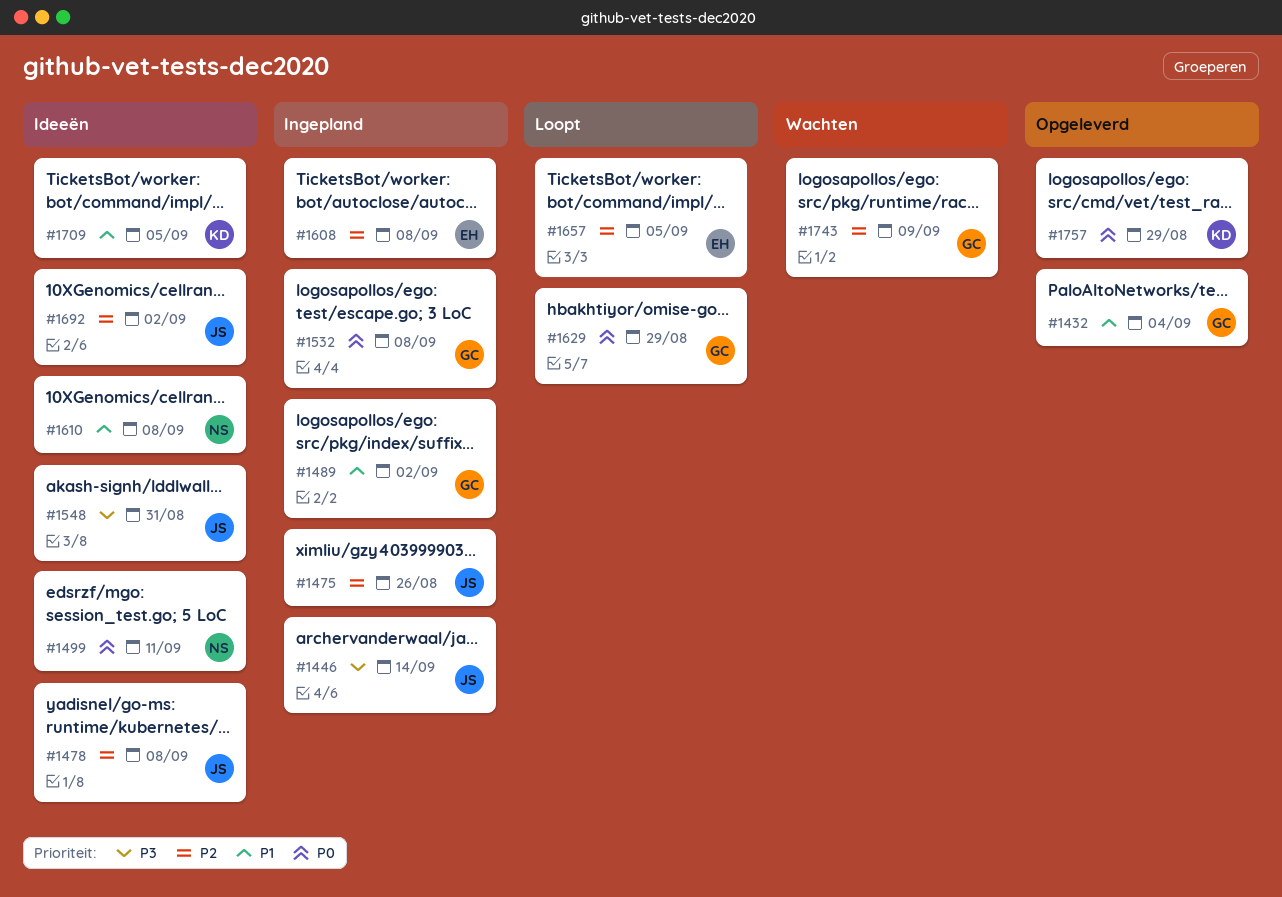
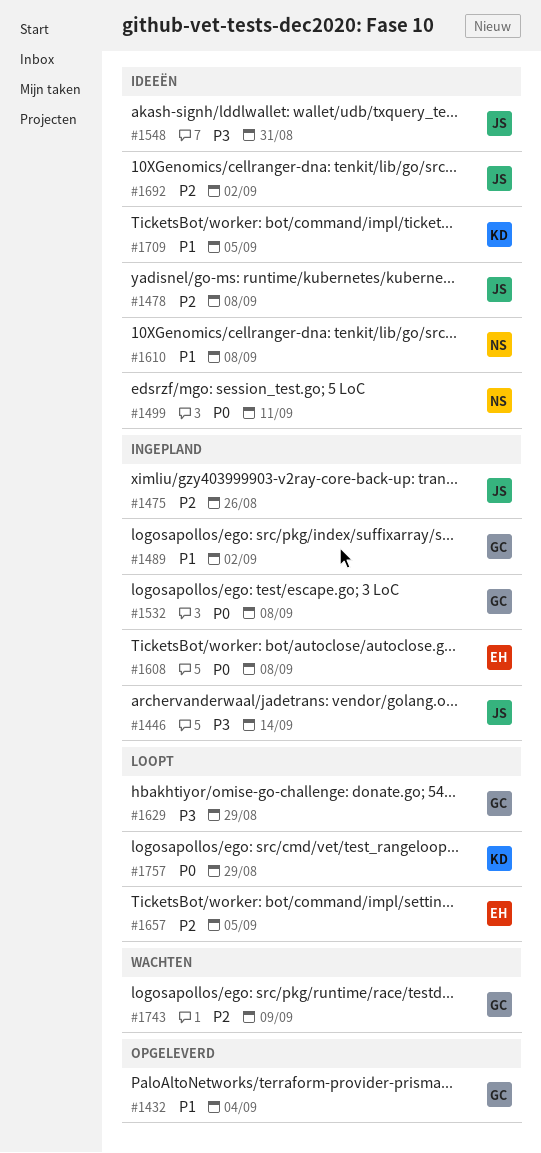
#1608, priority: P2 -> P0
#1629, priority: P0 -> P3
#1757, status: Opgeleverd -> Loopt

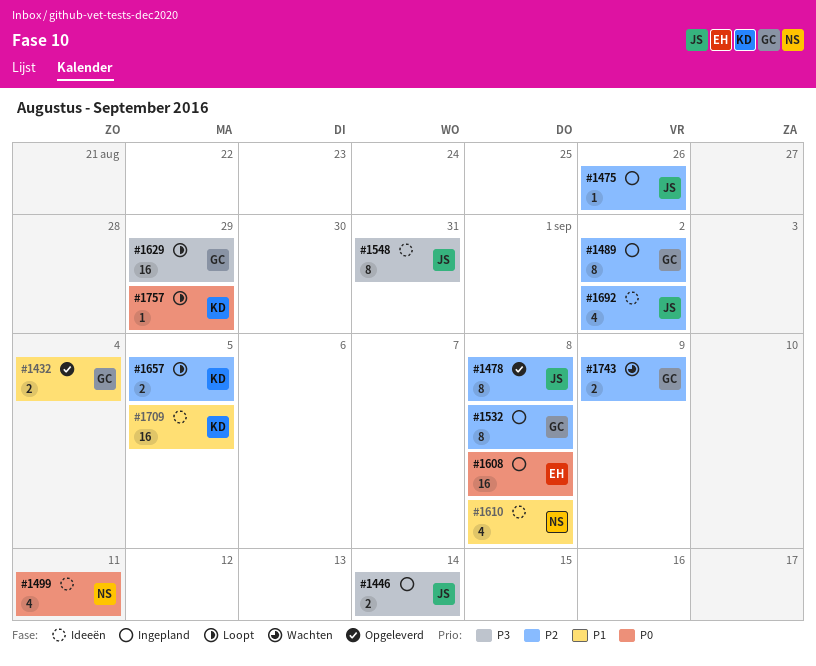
#1478, status: Ideeën -> Opgeleverd
#1489, priority: P1 -> P2
#1532, priority: P0 -> P2
#1657, owner: EH -> KD

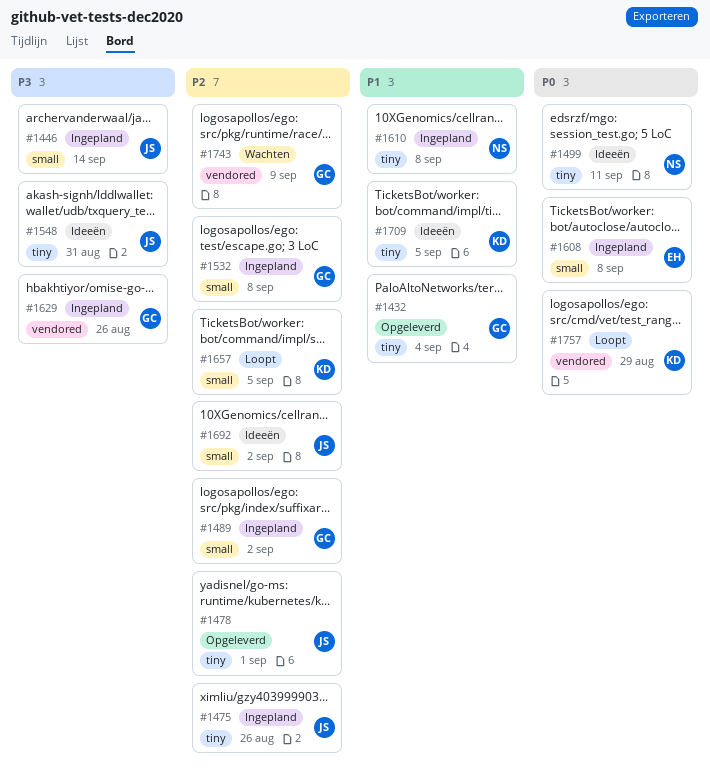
#1478, due: Sep 8 -> Sep 1
#1610, status: Ideeën -> Ingepland
#1629, status: Loopt -> Ingepland
#1629, due: Aug 29 -> Aug 26

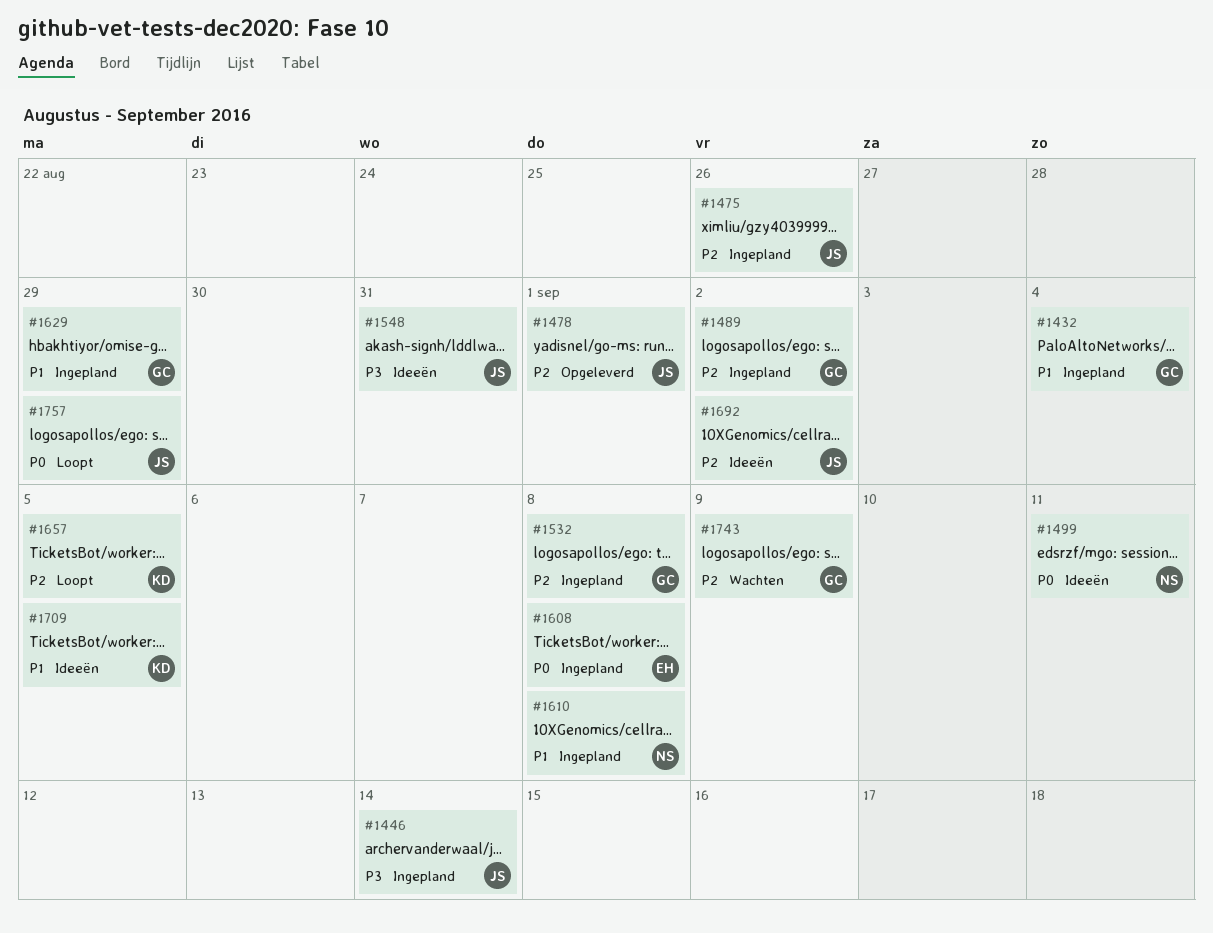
#1432, status: Opgeleverd -> Ingepland
#1629, priority: P3 -> P1
#1629, due: Aug 26 -> Aug 29
#1757, owner: KD -> JS

